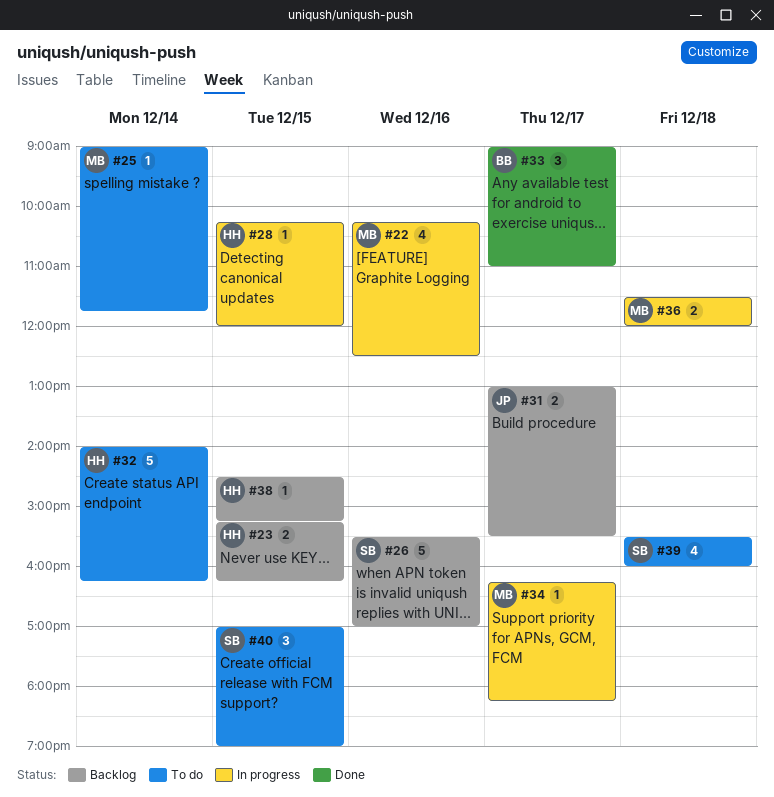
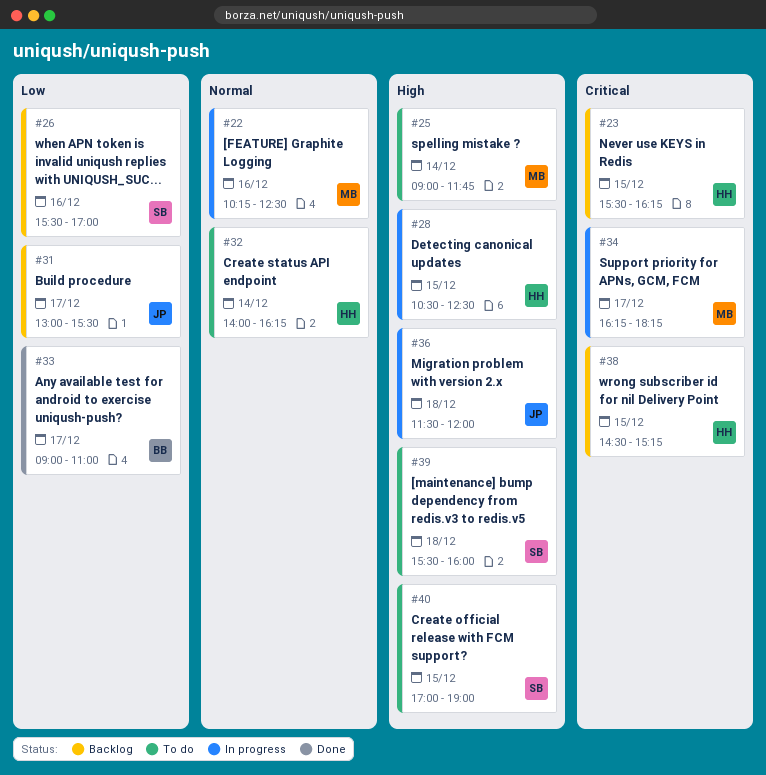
#23, begins: 15:15 -> 15:30
#28, begins: 10:15 -> 10:30
#28, ends: 12:00 -> 12:30
#36, owner: MB -> JP

